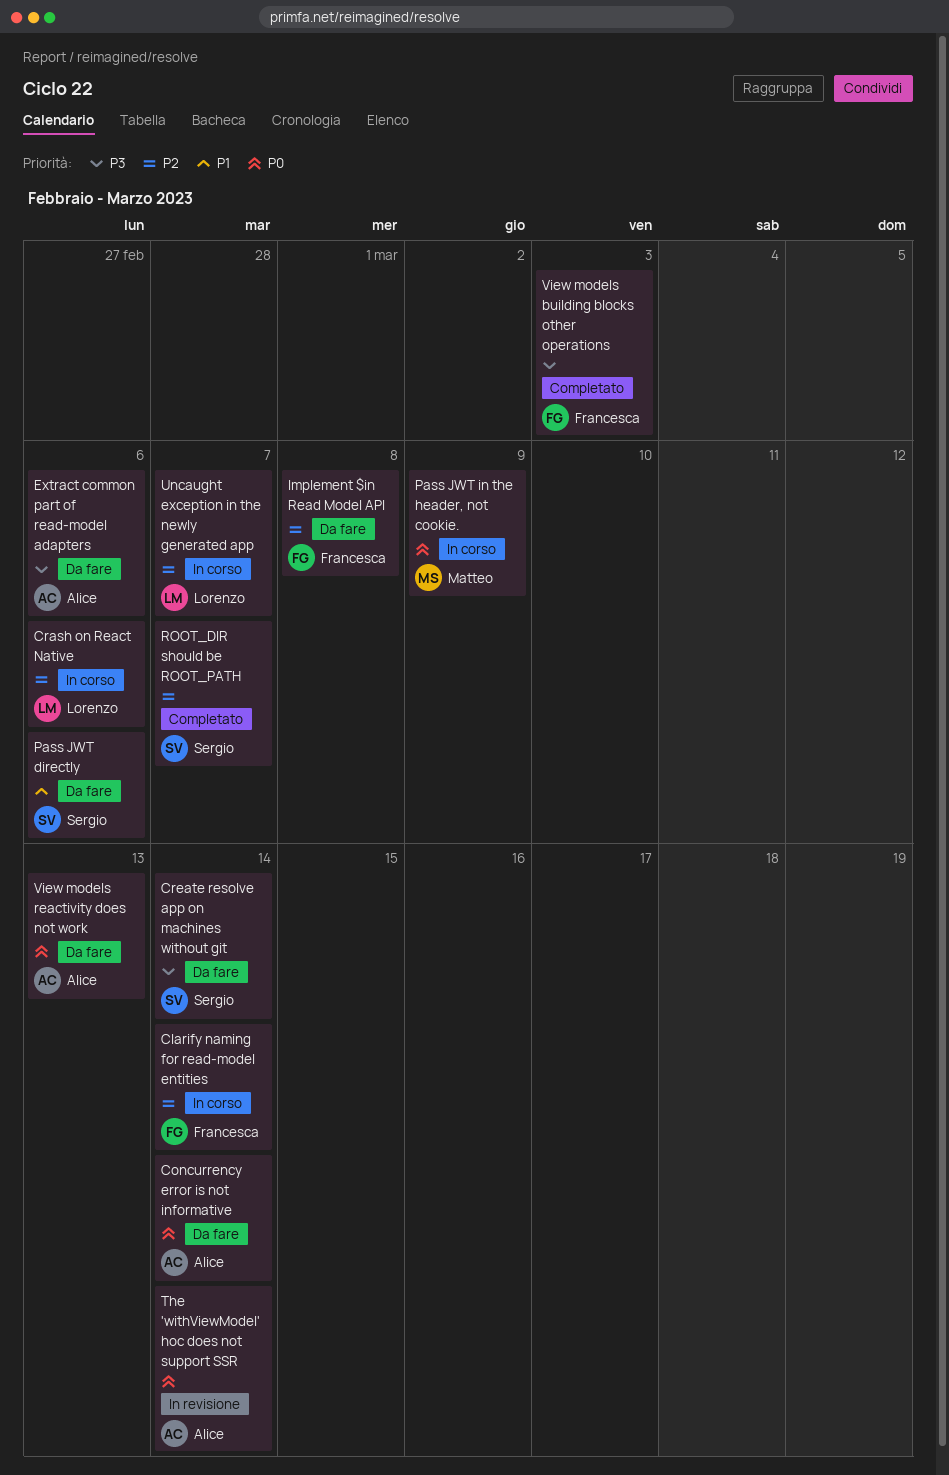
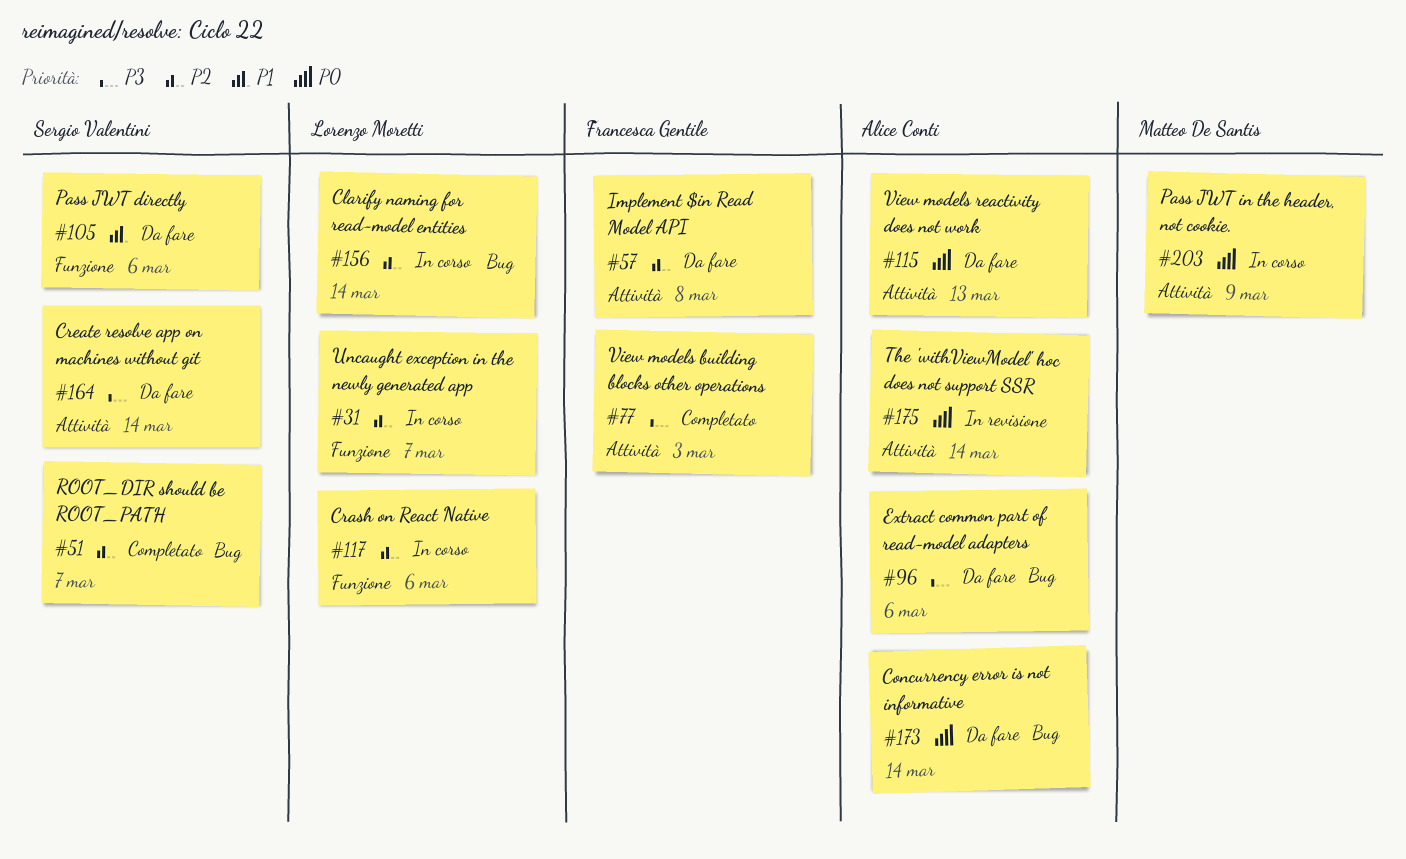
Clarify naming for read-model entities, owner: Francesca Gentile -> Lorenzo Moretti

